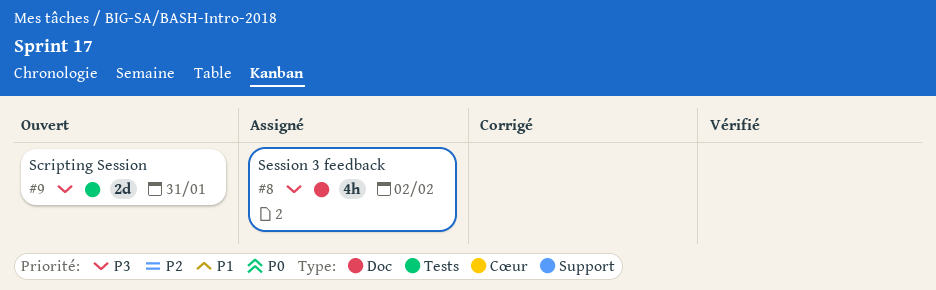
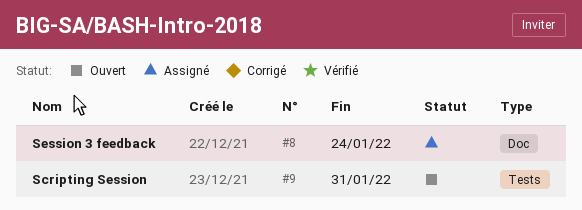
#8, due: Feb 2 -> Jan 24

